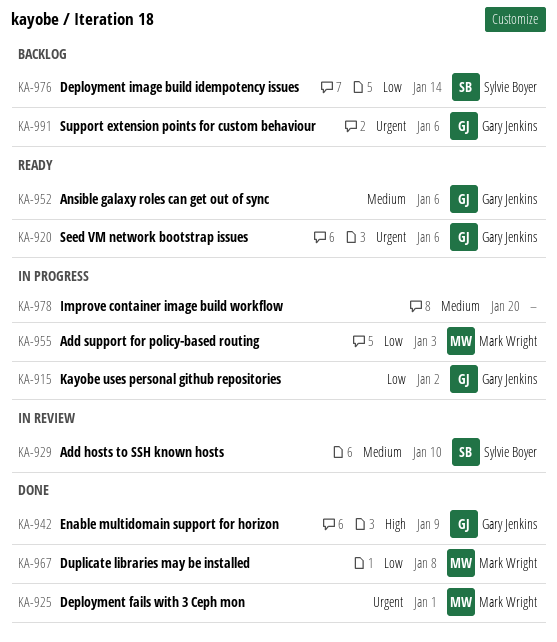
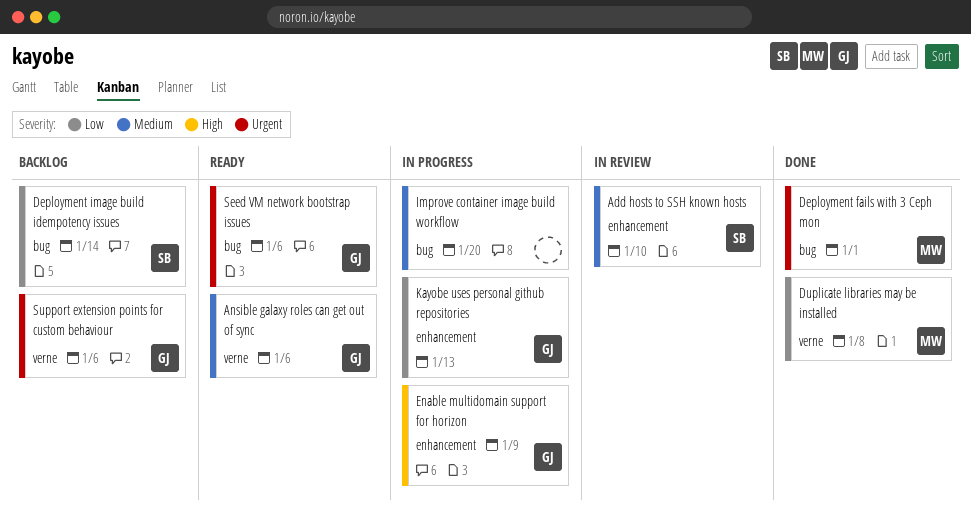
Add support for policy-based routing: present -> none
Enable multidomain support for horizon, status: Done -> In progress
Kayobe uses personal github repositories, due: Jan 2 -> Jan 13

